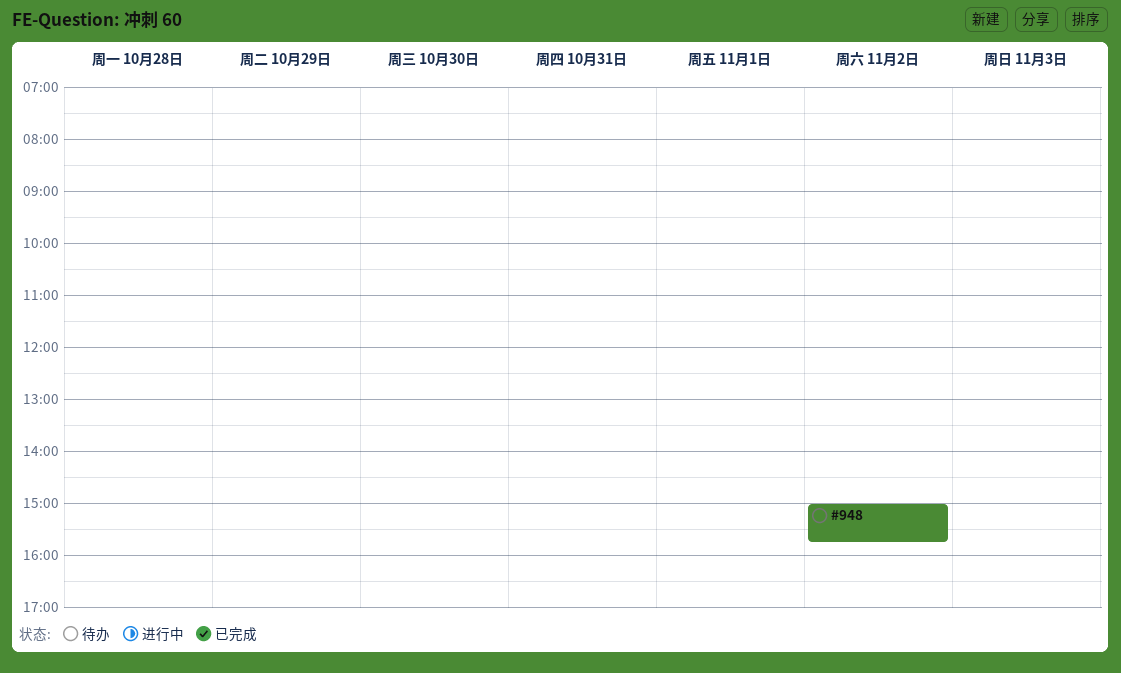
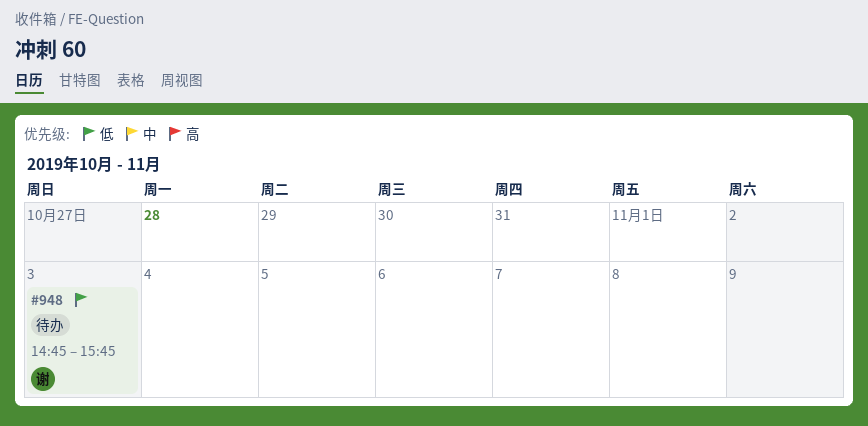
#948, day: Nov 2 -> Nov 3
#948, begins: 15:00 -> 14:45

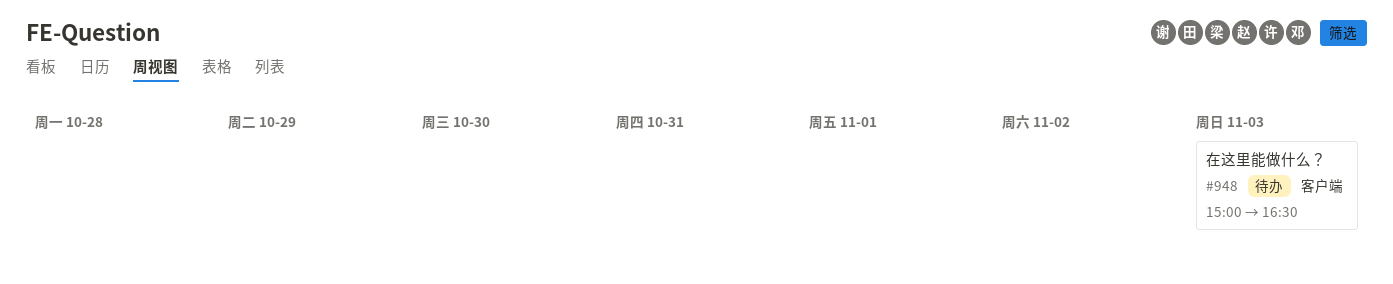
#948, begins: 14:45 -> 15:00
#948, ends: 15:45 -> 16:30

